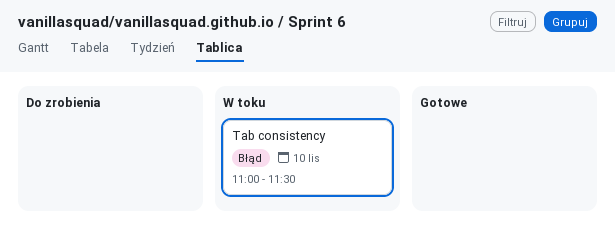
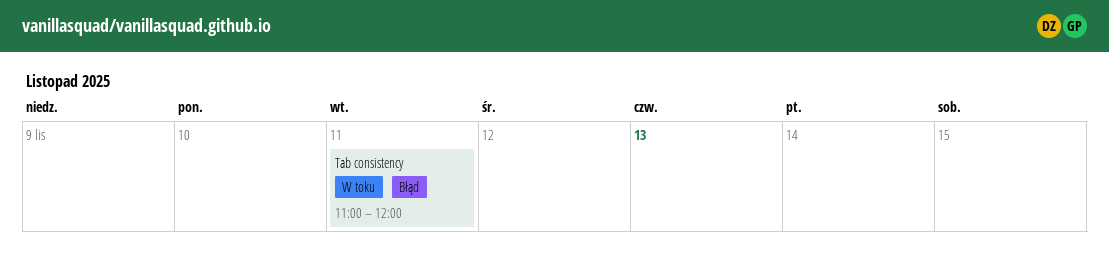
Tab consistency, day: Nov 10 -> Nov 11
Tab consistency, ends: 11:30 -> 12:00

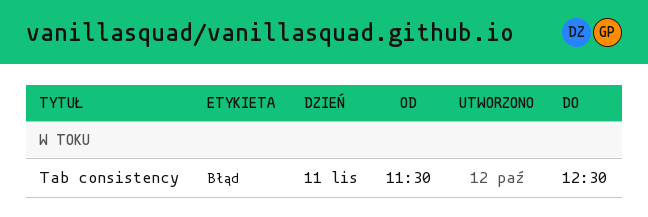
Tab consistency, begins: 11:00 -> 11:30
Tab consistency, ends: 12:00 -> 12:30

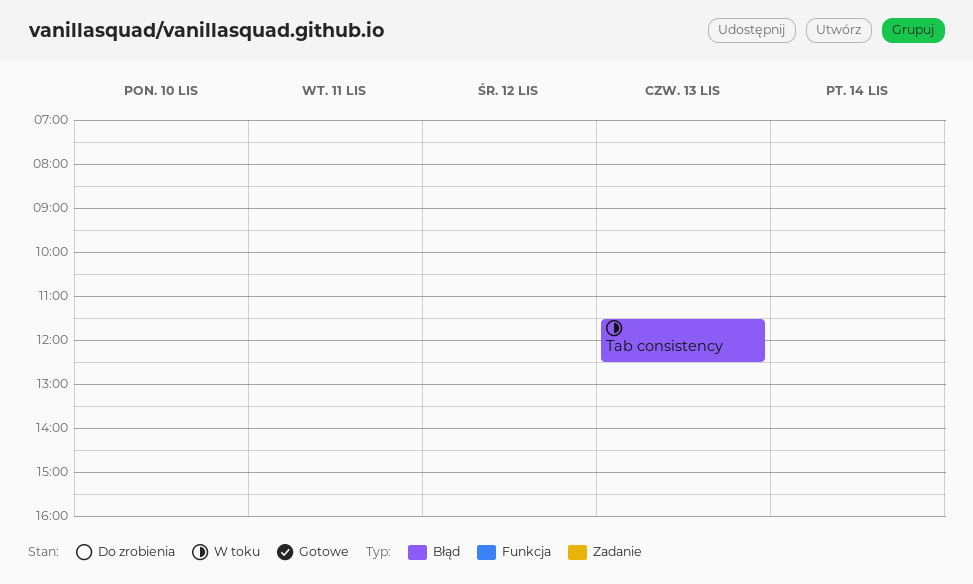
Tab consistency, day: Nov 11 -> Nov 13

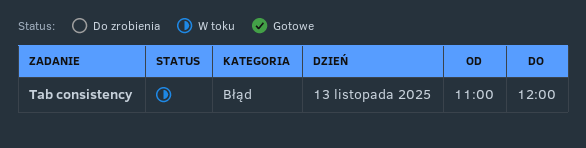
Tab consistency, begins: 11:30 -> 11:00
Tab consistency, ends: 12:30 -> 12:00

